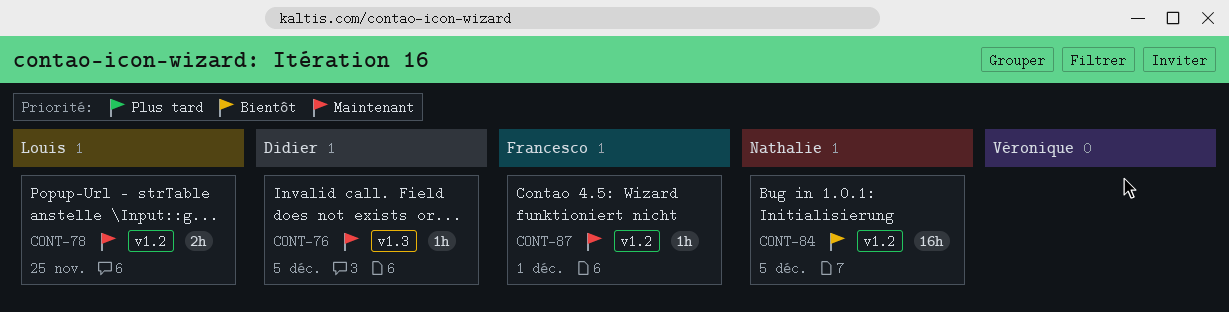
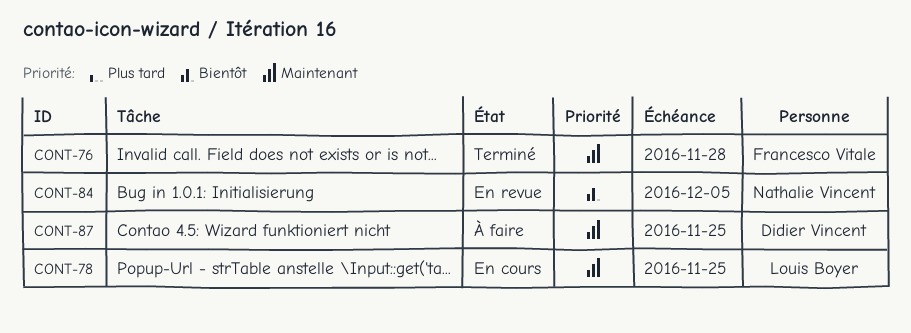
CONT-76, owner: Didier Vincent -> Francesco Vitale
CONT-76, due: Dec 5 -> Nov 28
CONT-87, owner: Francesco Vitale -> Didier Vincent
CONT-87, due: Dec 1 -> Nov 25

